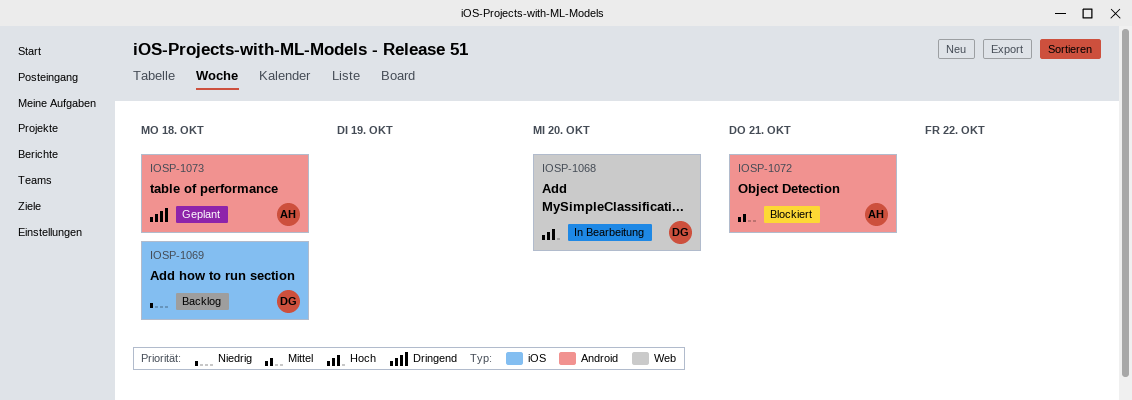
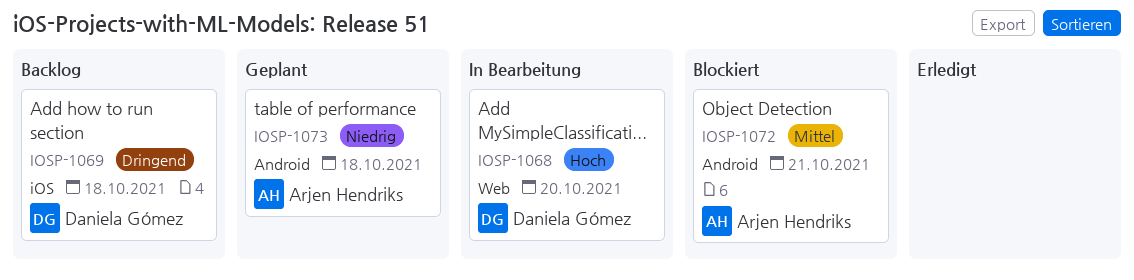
IOSP-1069, priority: Niedrig -> Dringend
IOSP-1073, priority: Dringend -> Niedrig

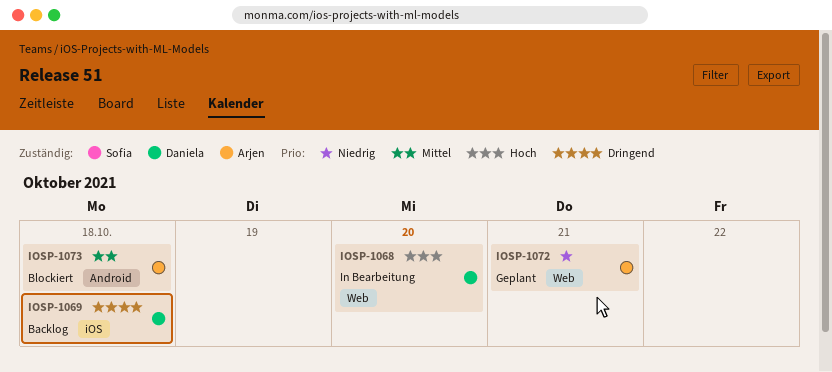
IOSP-1072, status: Blockiert -> Geplant
IOSP-1072, priority: Mittel -> Niedrig
IOSP-1072, label: Android -> Web
IOSP-1073, status: Geplant -> Blockiert
IOSP-1073, priority: Niedrig -> Mittel

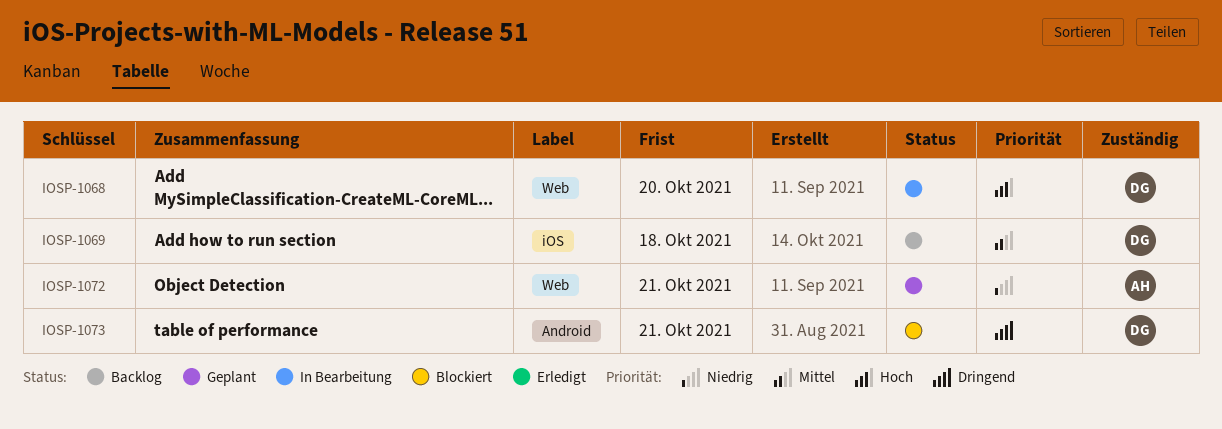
IOSP-1069, priority: Dringend -> Mittel
IOSP-1073, owner: Arjen -> Daniela
IOSP-1073, priority: Mittel -> Dringend
IOSP-1073, due: Oct 18 -> Oct 21

